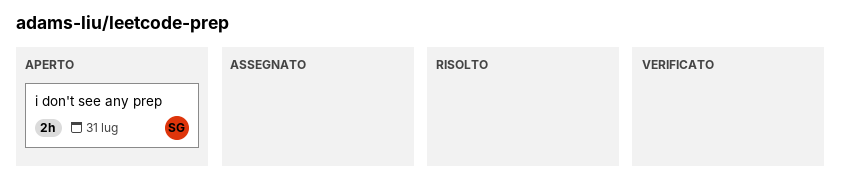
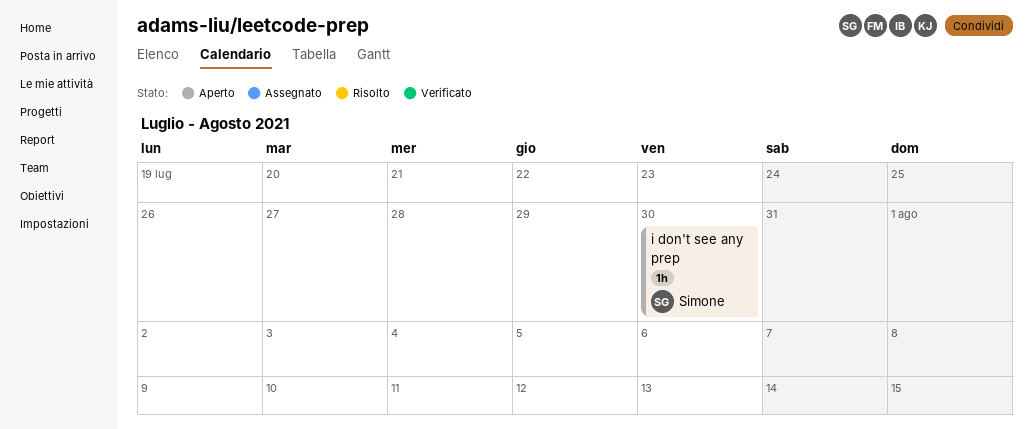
i don't see any prep, estimate: 2h -> 1h
i don't see any prep, due: Jul 31 -> Jul 30

